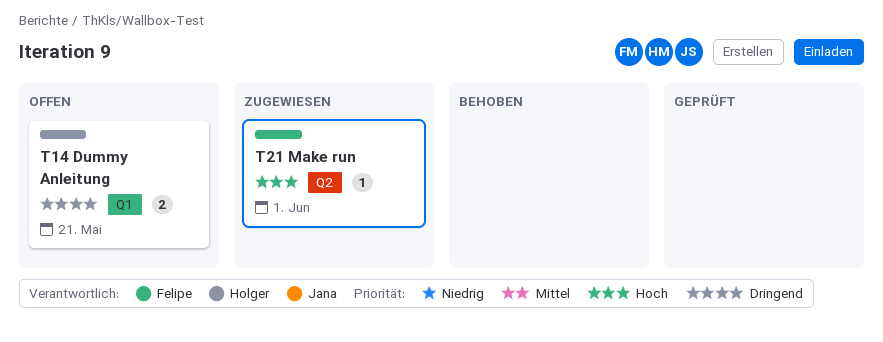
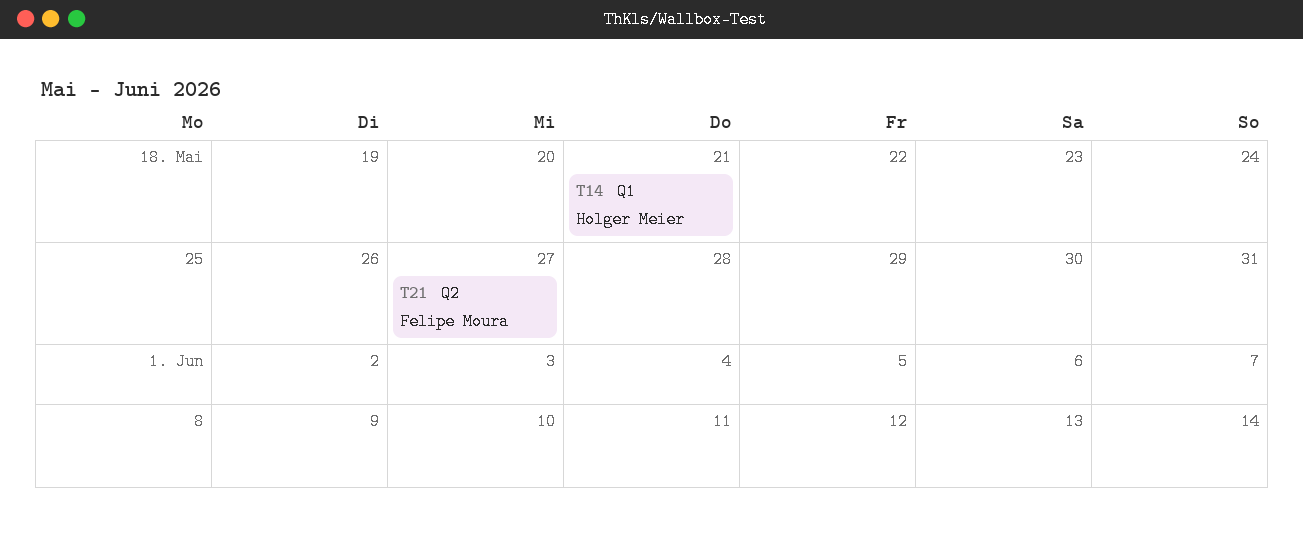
T21, due: Jun 1 -> May 27

